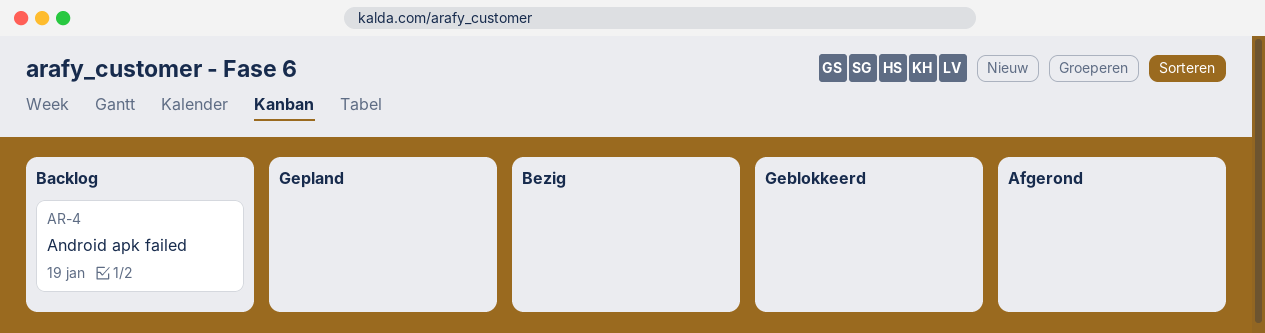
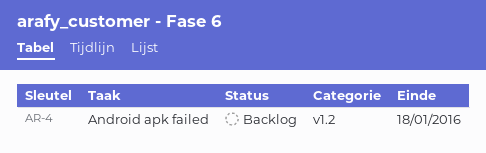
AR-4, due: Jan 19 -> Jan 18

